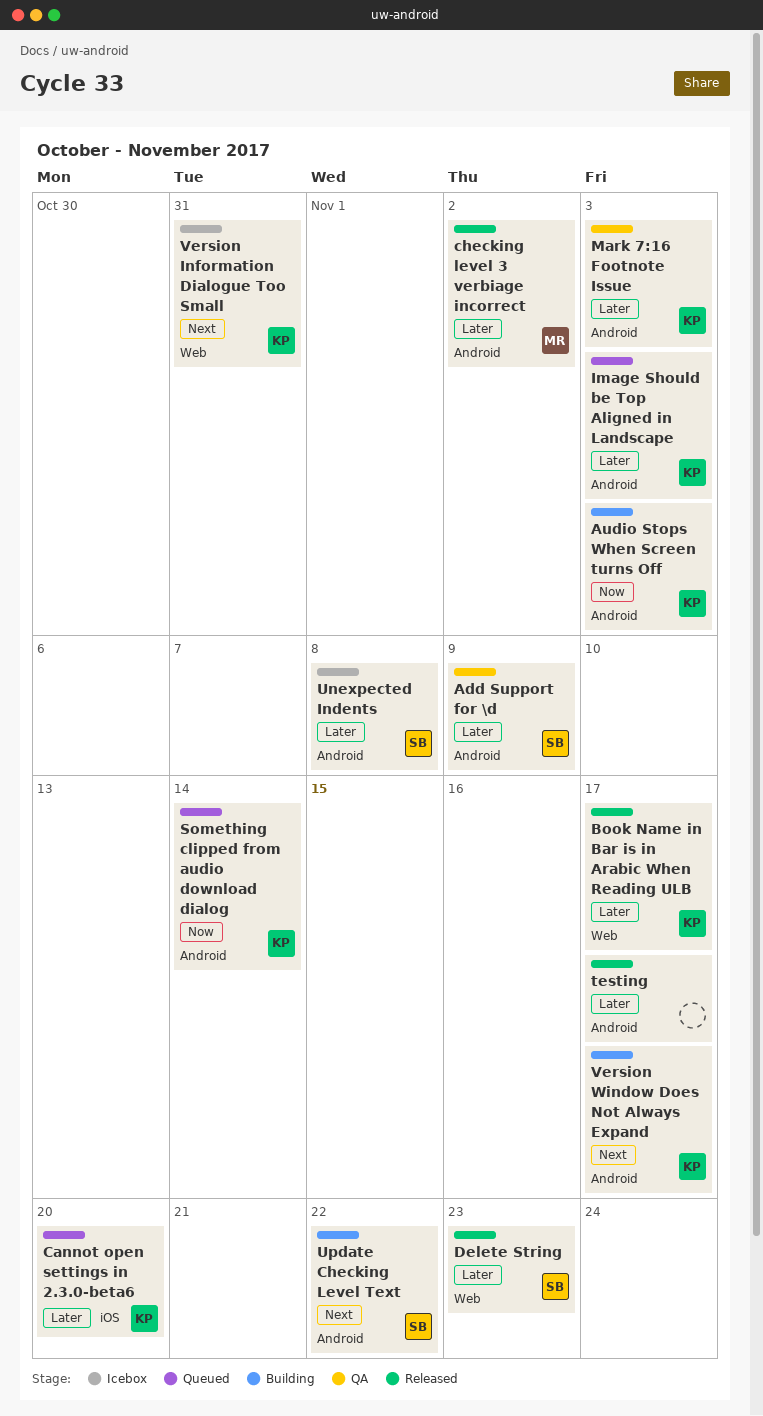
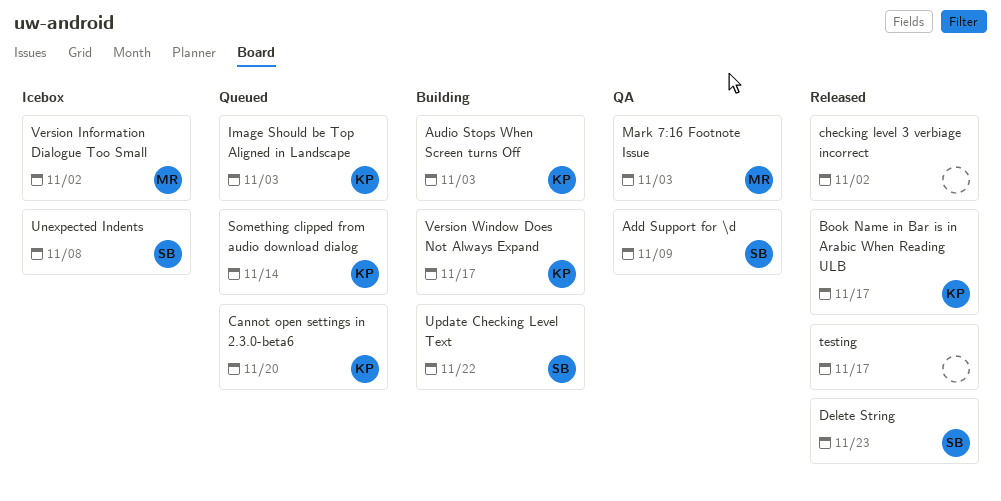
checking level 3 verbiage incorrect, owner: MR -> none
Mark 7:16 Footnote Issue, owner: KP -> MR
Version Information Dialogue Too Small, owner: KP -> MR
Version Information Dialogue Too Small, due: Oct 31 -> Nov 2

